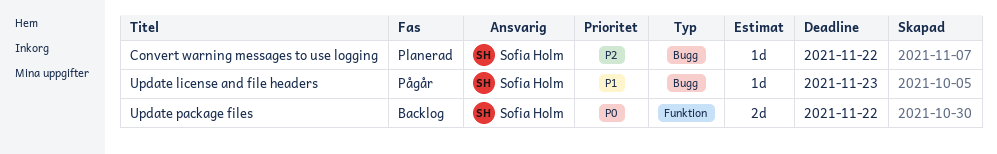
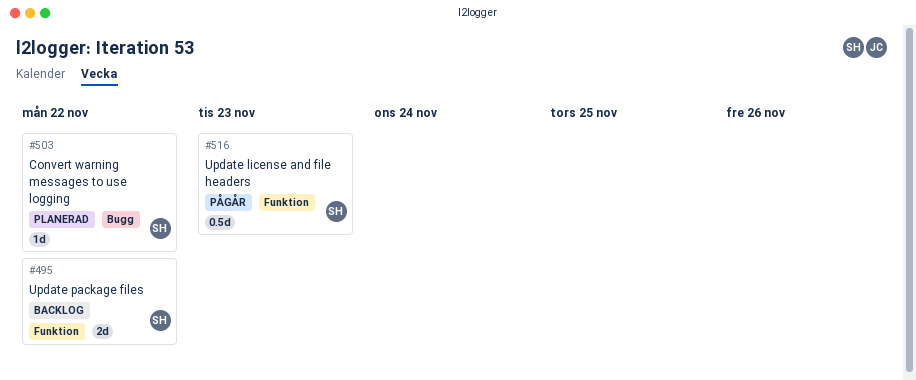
Update license and file headers, label: Bugg -> Funktion
Update license and file headers, estimate: 1d -> 0.5d

